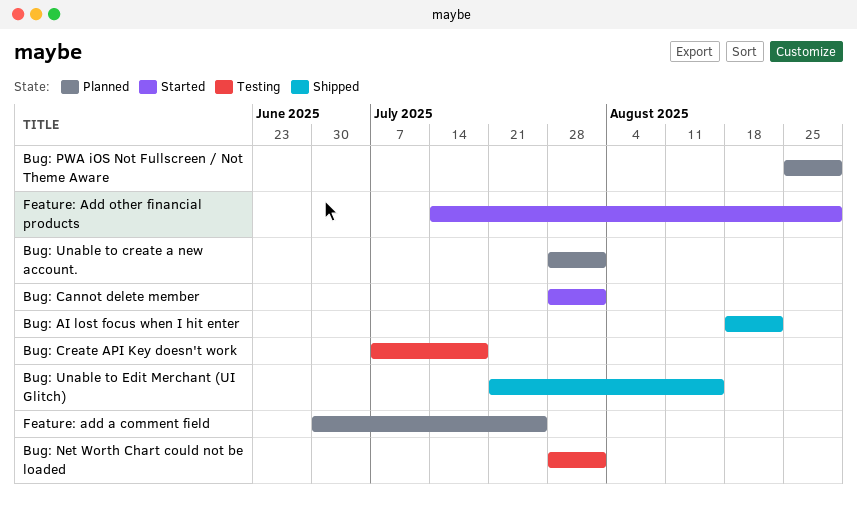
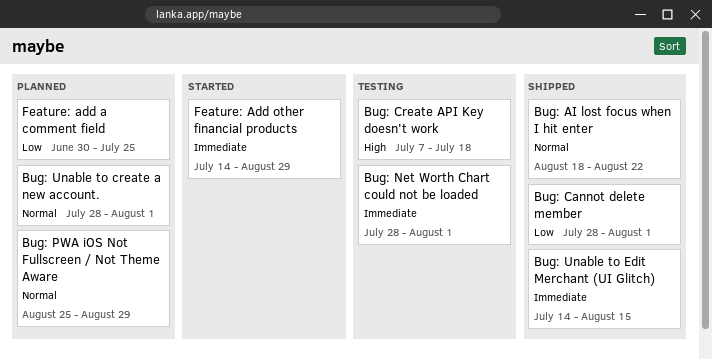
Bug: Cannot delete member, status: Started -> Shipped
Bug: Unable to Edit Merchant (UI Glitch), start: Jul 21 -> Jul 14

